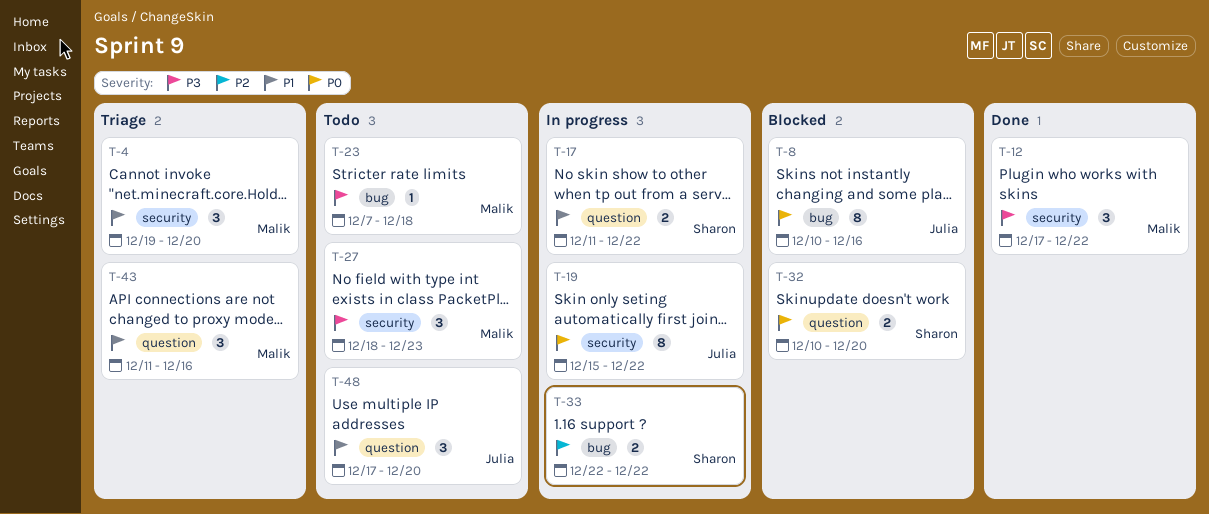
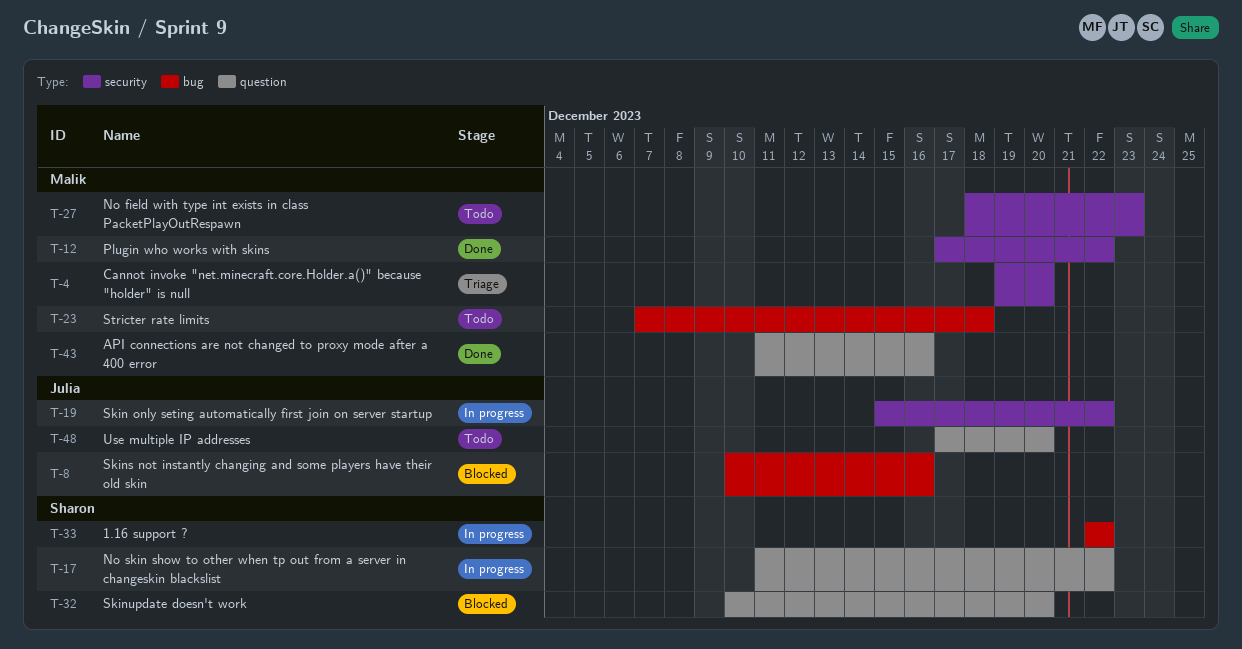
T-43, status: Triage -> Done

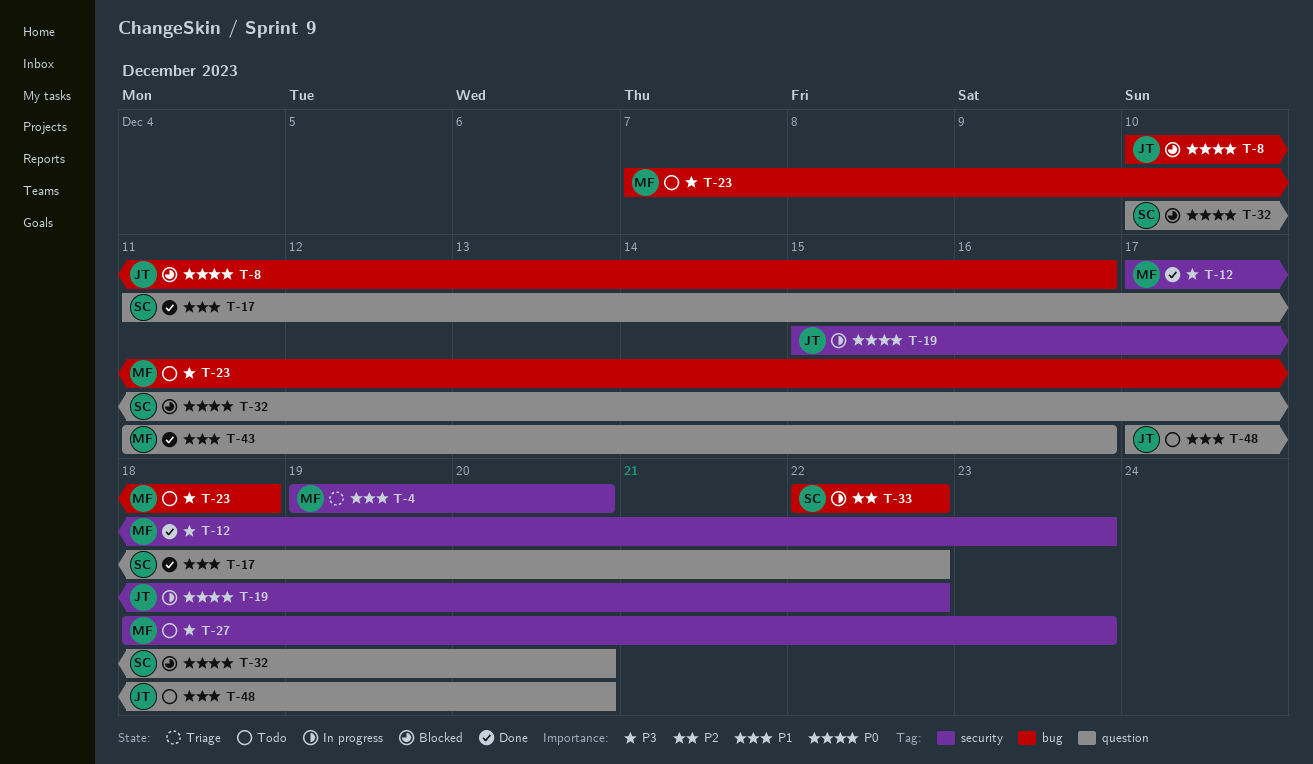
T-12, due: Dec 22 -> Dec 23
T-17, status: In progress -> Done

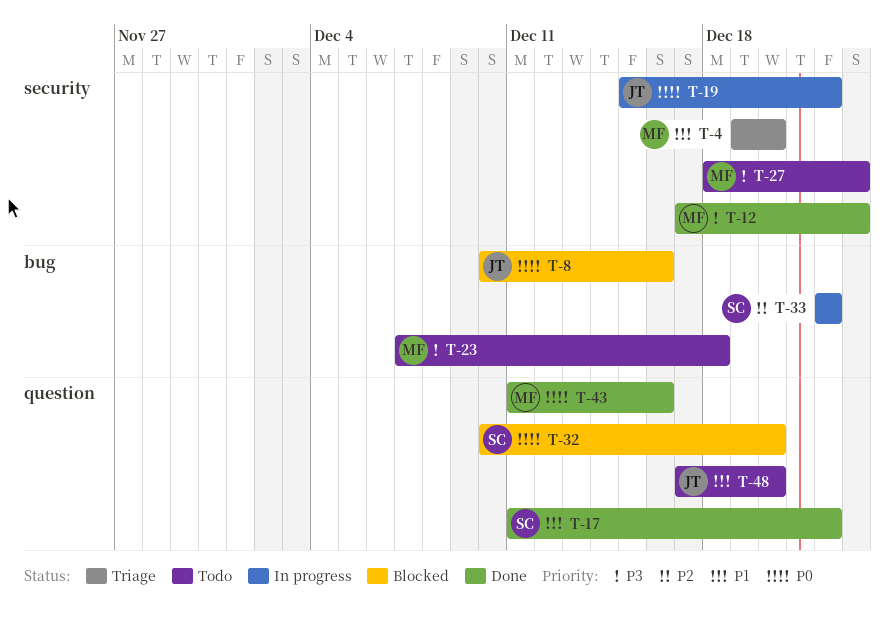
T-43, priority: P1 -> P0

